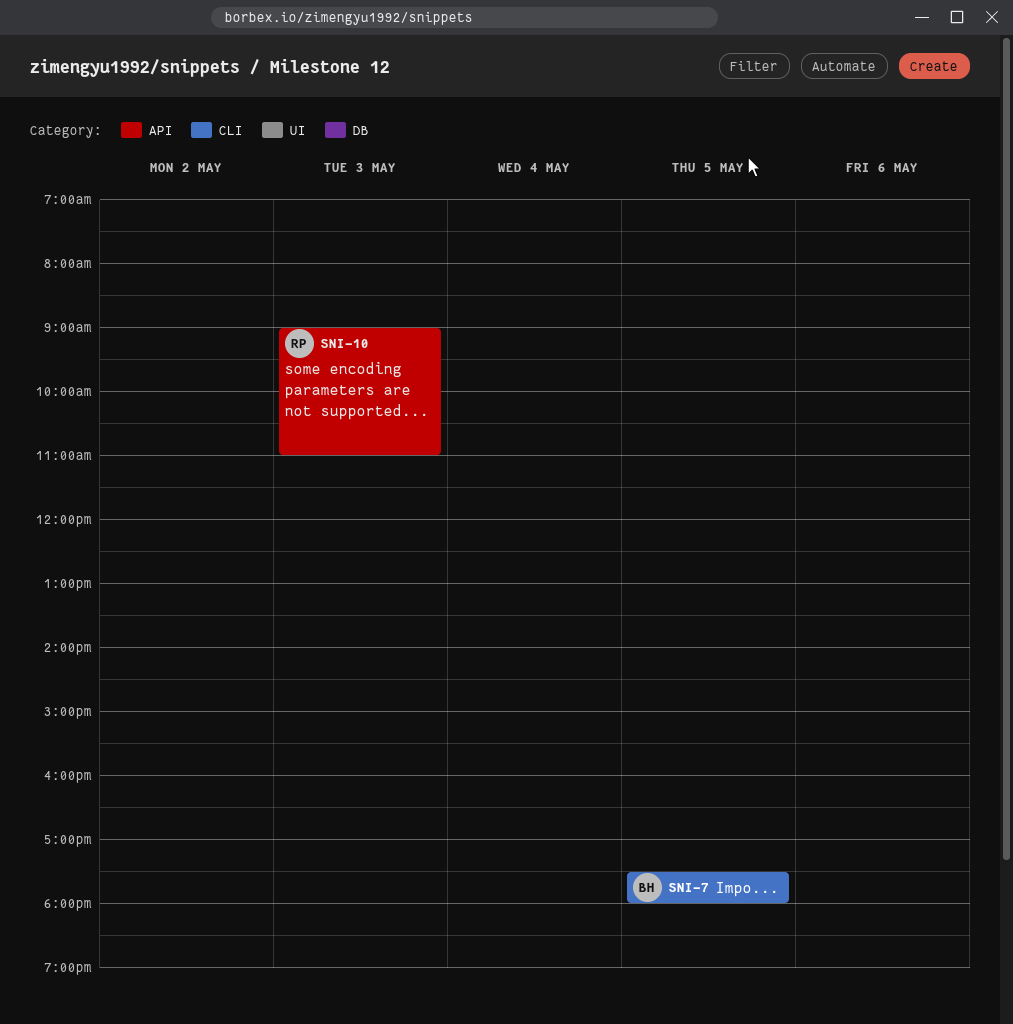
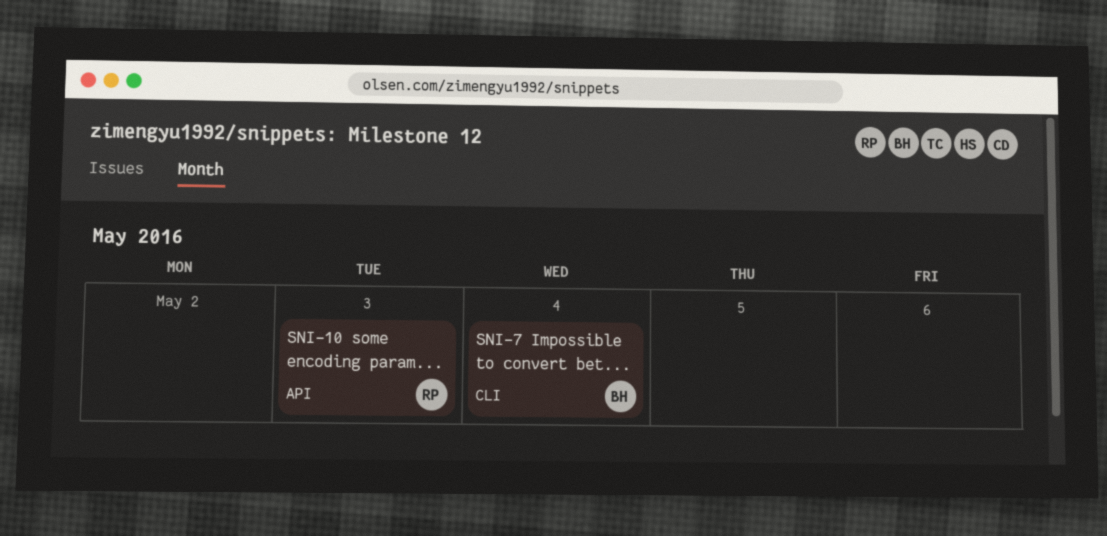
SNI-7, day: May 5 -> May 4

